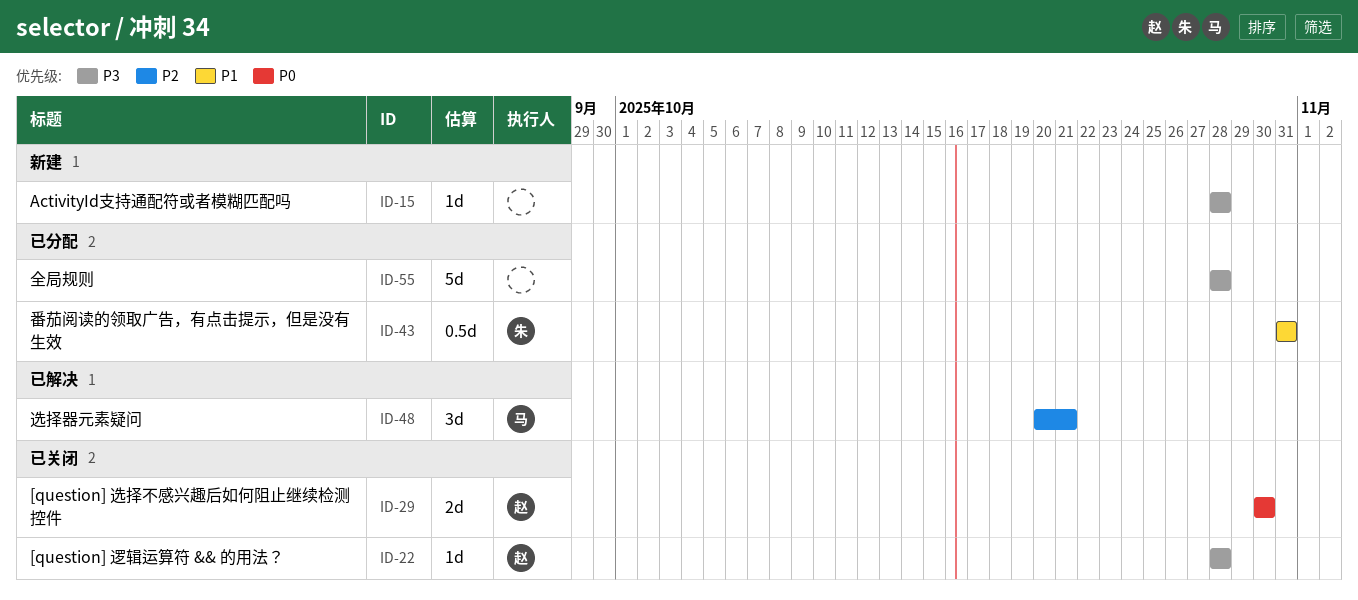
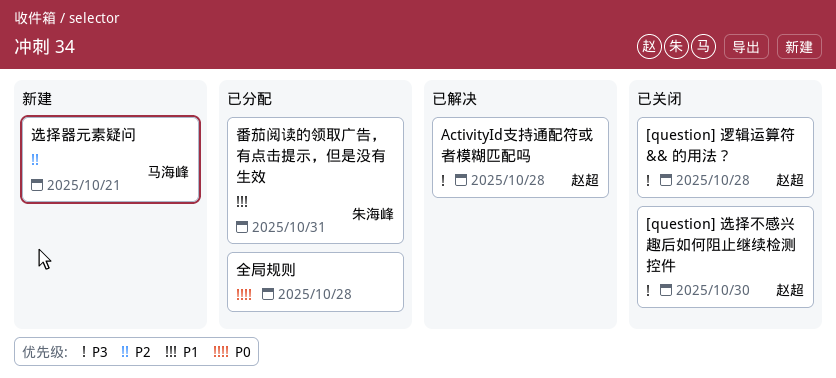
[question] 选择不感兴趣后如何阻止继续检测控件, priority: P0 -> P3
ActivityId支持通配符或者模糊匹配吗, status: 新建 -> 已解决
ActivityId支持通配符或者模糊匹配吗, owner: none -> 赵超
全局规则, priority: P3 -> P0
选择器元素疑问, status: 已解决 -> 新建

